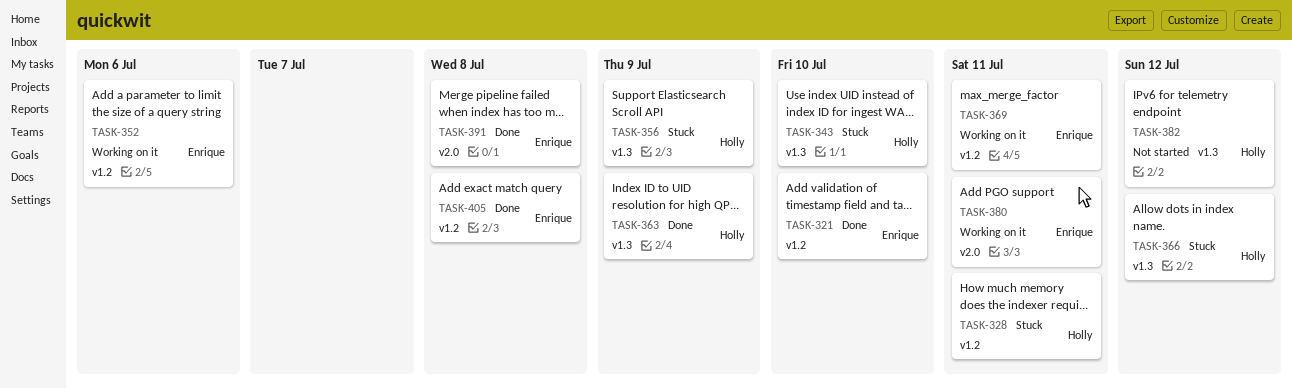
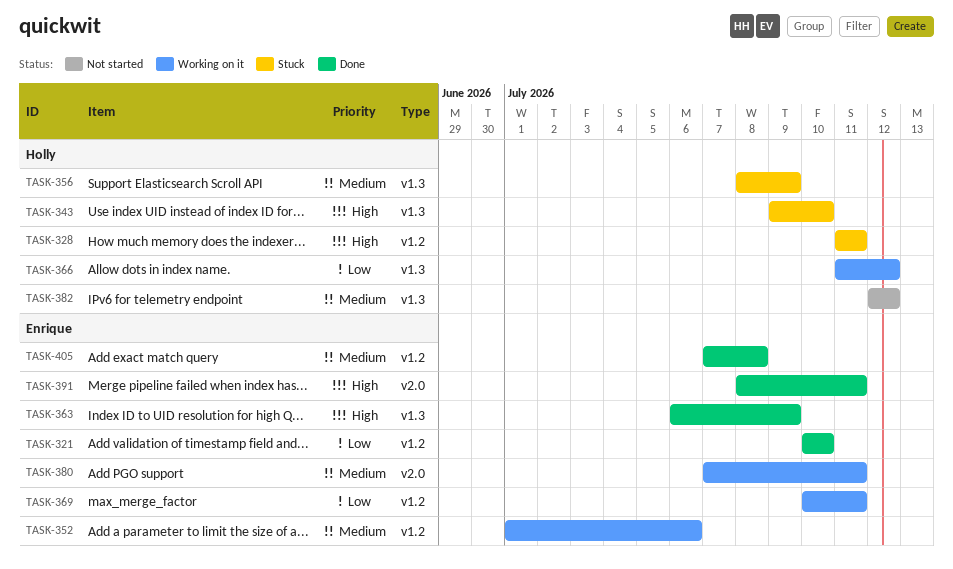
TASK-363, owner: Holly -> Enrique
TASK-366, status: Stuck -> Working on it
TASK-391, due: Jul 8 -> Jul 11

